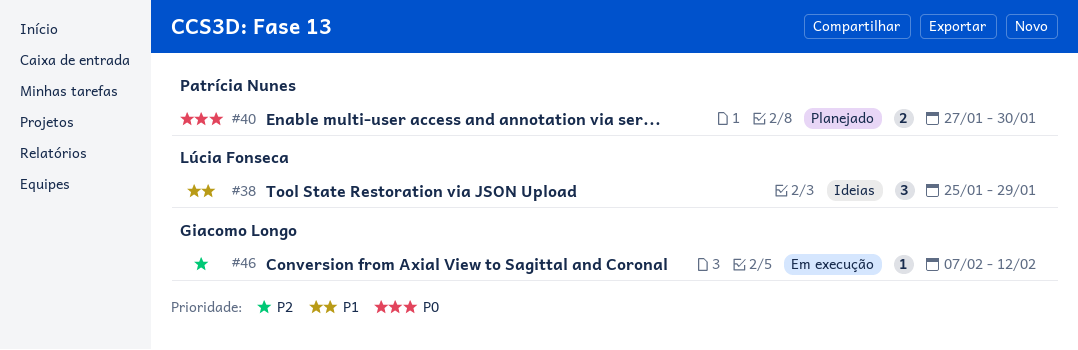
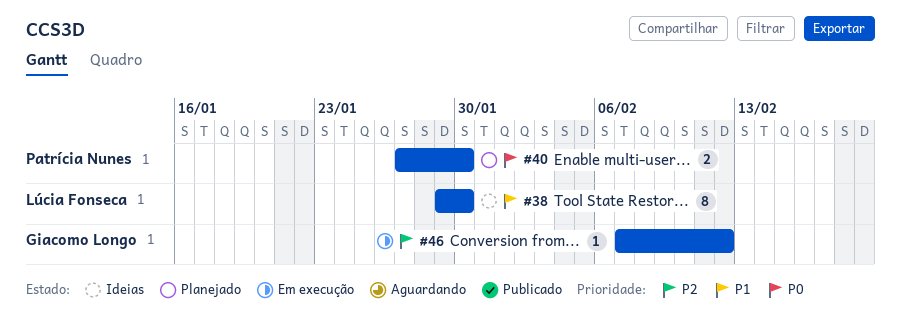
#38, estimate: 3 -> 8
#38, start: Jan 25 -> Jan 29
#38, due: Jan 29 -> Jan 30

